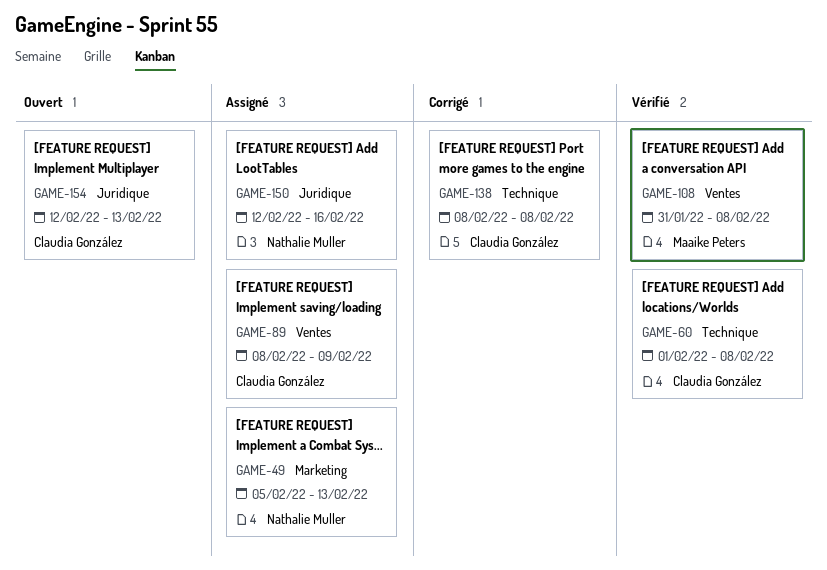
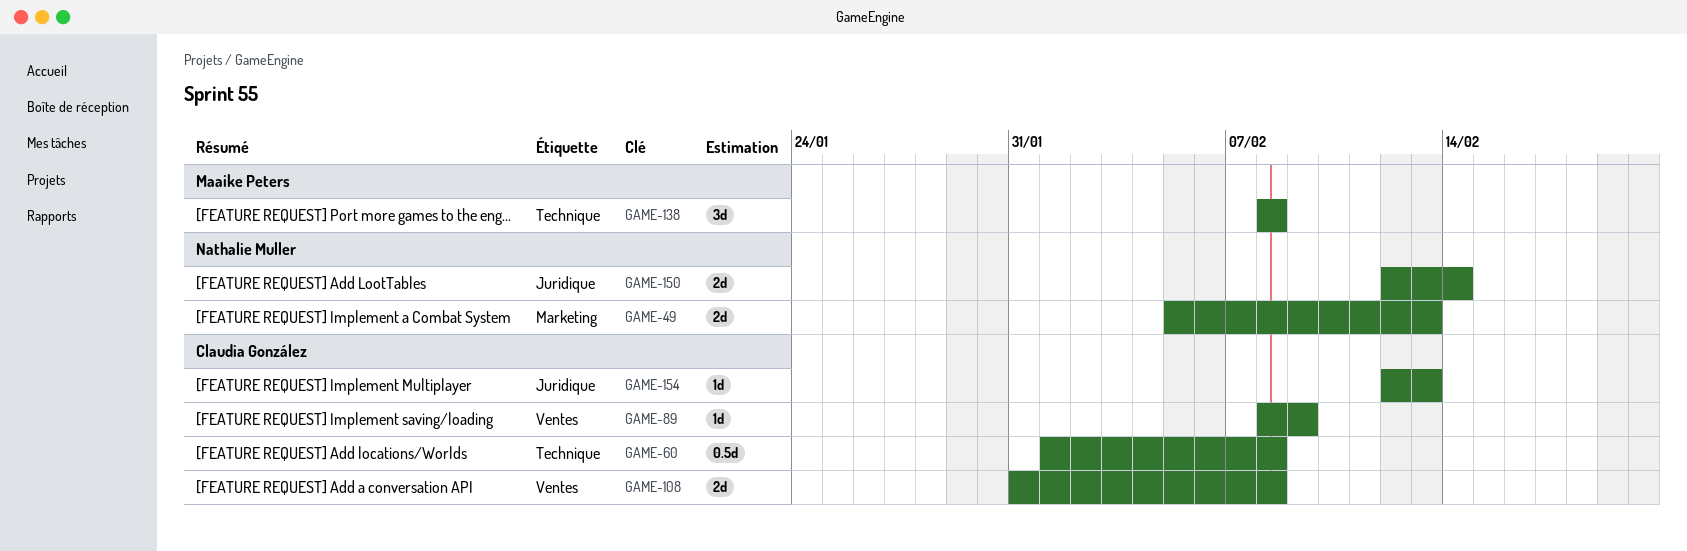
GAME-108, owner: Maaike Peters -> Claudia González
GAME-138, owner: Claudia González -> Maaike Peters
GAME-150, due: Feb 16 -> Feb 14

